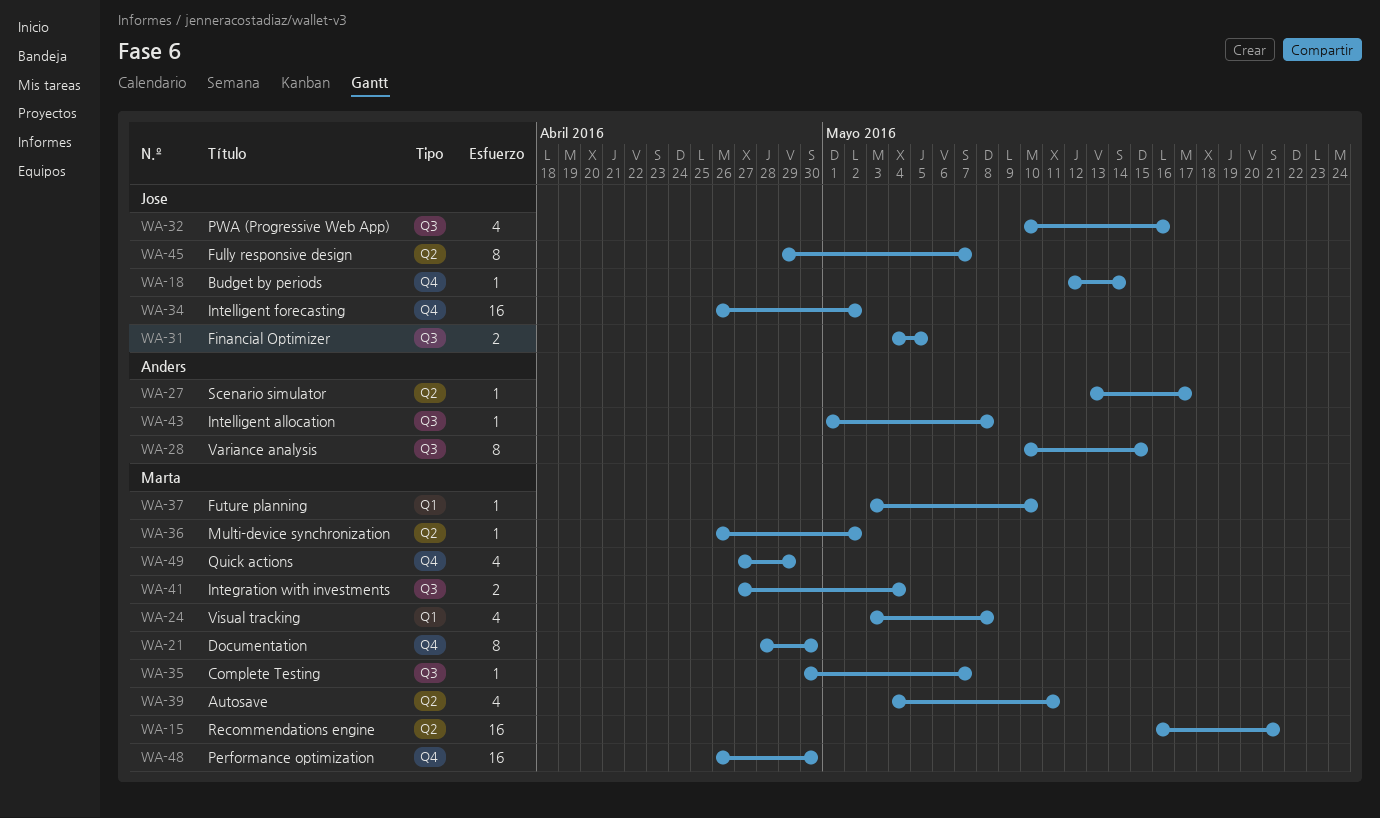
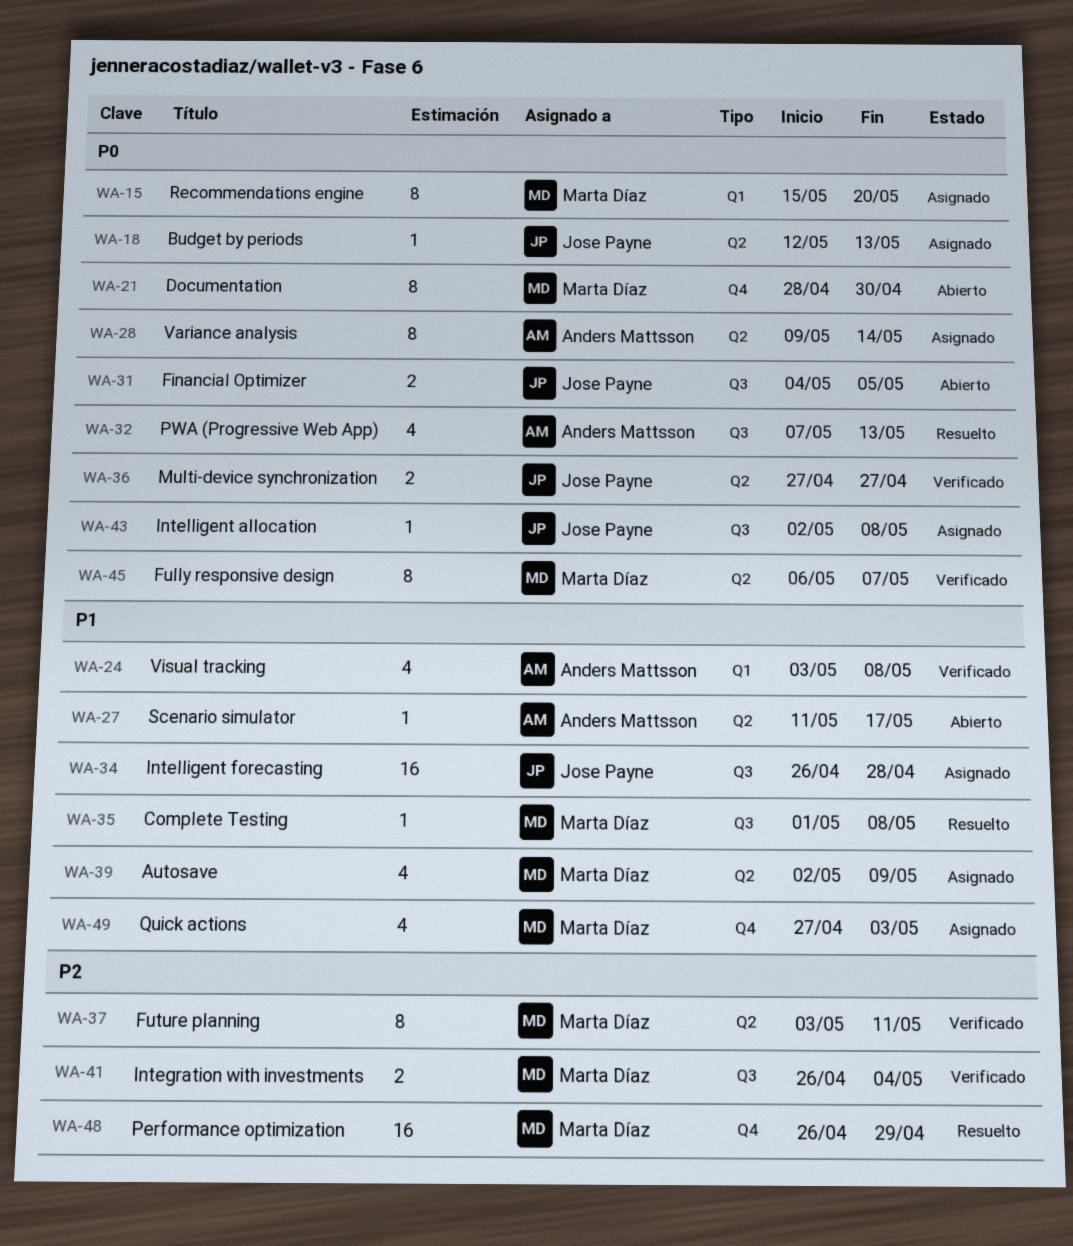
WA-15, label: Q2 -> Q1
WA-15, estimate: 16 -> 8
WA-15, start: May 16 -> May 15
WA-15, due: May 21 -> May 20
WA-18, label: Q4 -> Q2
WA-18, due: May 14 -> May 13
WA-24, owner: Marta Díaz -> Anders Mattsson
WA-27, start: May 13 -> May 11
WA-28, label: Q3 -> Q2
WA-28, start: May 10 -> May 9
WA-28, due: May 15 -> May 14
WA-32, owner: Jose Payne -> Anders Mattsson
WA-32, start: May 10 -> May 7
WA-32, due: May 16 -> May 13
WA-34, label: Q4 -> Q3
WA-34, due: May 2 -> Apr 28
WA-35, start: Apr 30 -> May 1
WA-35, due: May 7 -> May 8
WA-36, owner: Marta Díaz -> Jose Payne
WA-36, estimate: 1 -> 2
WA-36, start: Apr 26 -> Apr 27
WA-36, due: May 2 -> Apr 27
WA-37, label: Q1 -> Q2
WA-37, estimate: 1 -> 8
WA-37, due: May 10 -> May 11
WA-39, start: May 4 -> May 2
WA-39, due: May 11 -> May 9
WA-41, start: Apr 27 -> Apr 26
WA-43, owner: Anders Mattsson -> Jose Payne
WA-43, start: May 1 -> May 2
WA-45, owner: Jose Payne -> Marta Díaz
WA-45, start: Apr 29 -> May 6
WA-48, due: Apr 30 -> Apr 29
WA-49, due: Apr 29 -> May 3

